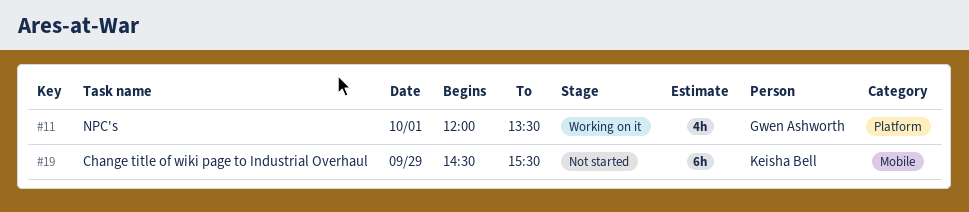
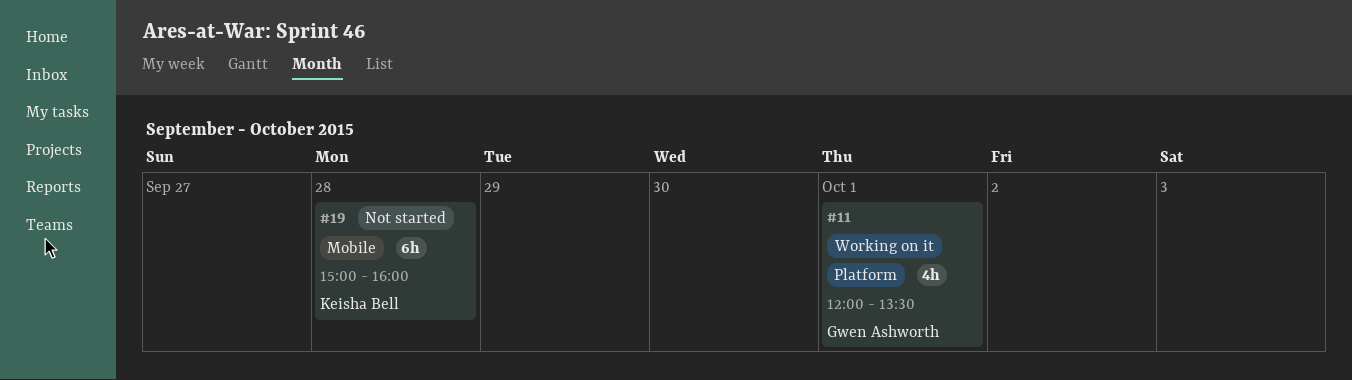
#19, day: Sep 29 -> Sep 28
#19, begins: 14:30 -> 15:00
#19, ends: 15:30 -> 16:00

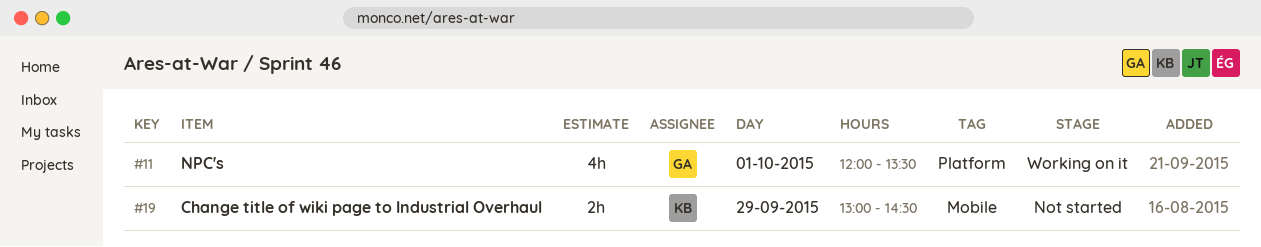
#19, estimate: 6h -> 2h
#19, day: Sep 28 -> Sep 29
#19, begins: 15:00 -> 13:00
#19, ends: 16:00 -> 14:30

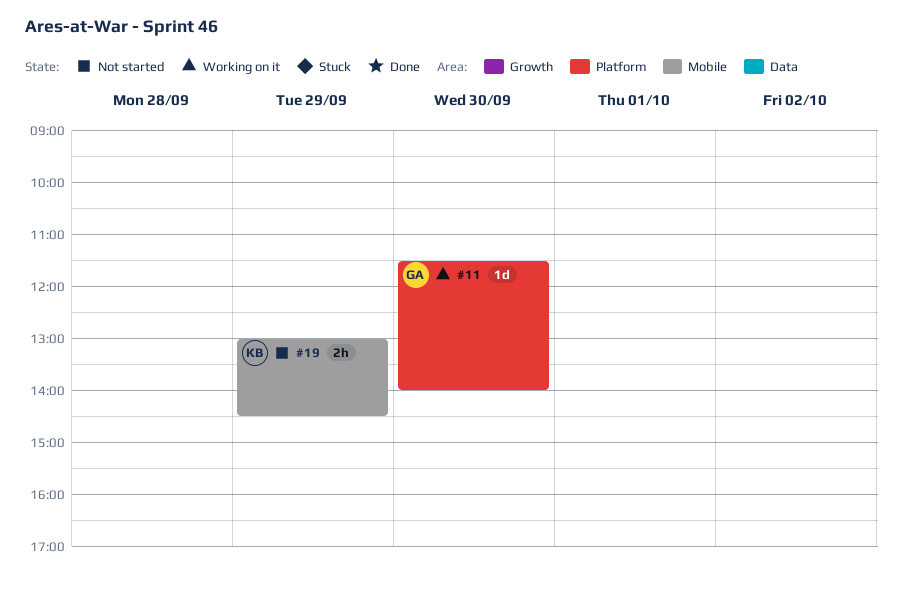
#11, estimate: 4h -> 1d
#11, day: Oct 1 -> Sep 30
#11, begins: 12:00 -> 11:30
#11, ends: 13:30 -> 14:00

